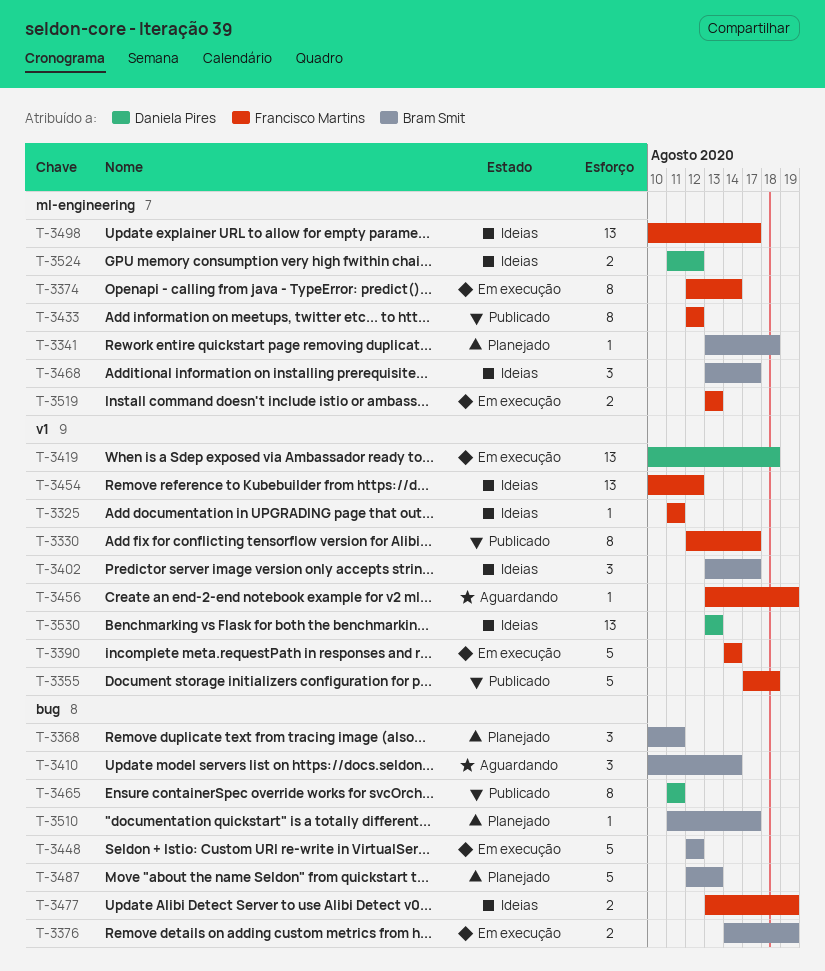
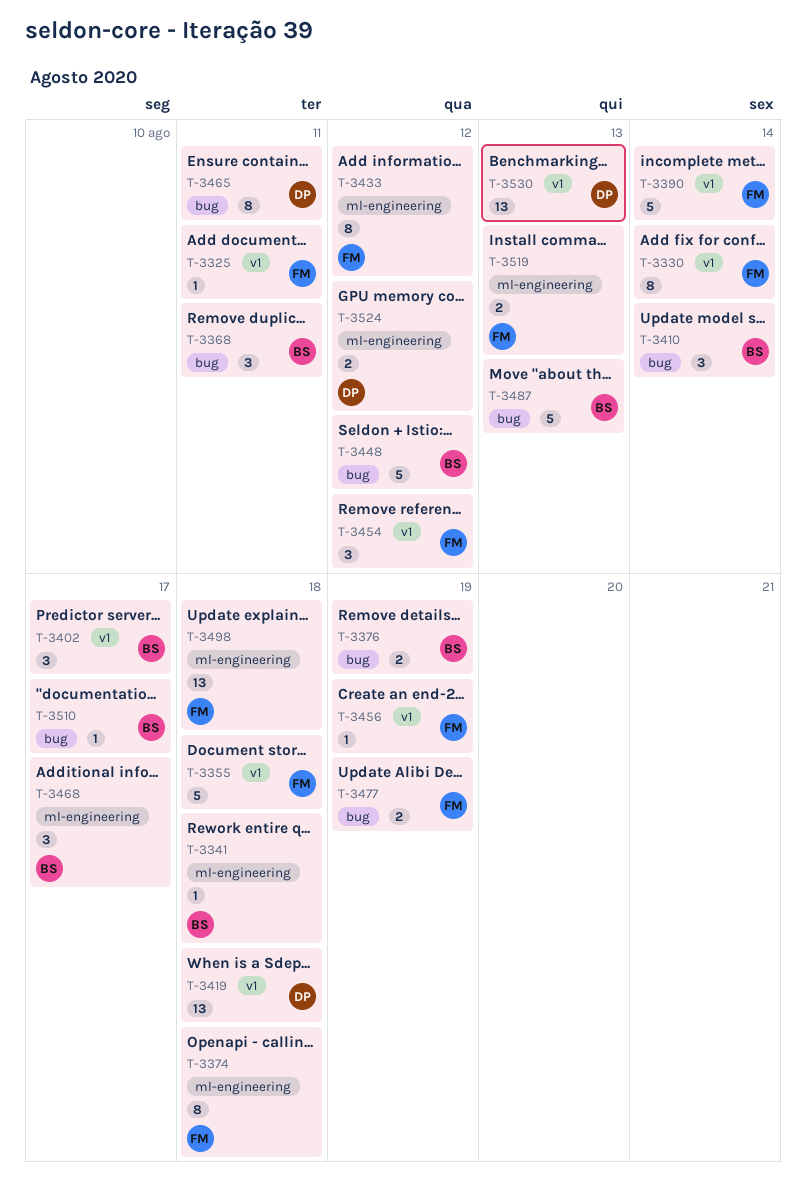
T-3330, due: Aug 17 -> Aug 14
T-3374, due: Aug 14 -> Aug 18
T-3454, estimate: 13 -> 3
T-3498, due: Aug 17 -> Aug 18

